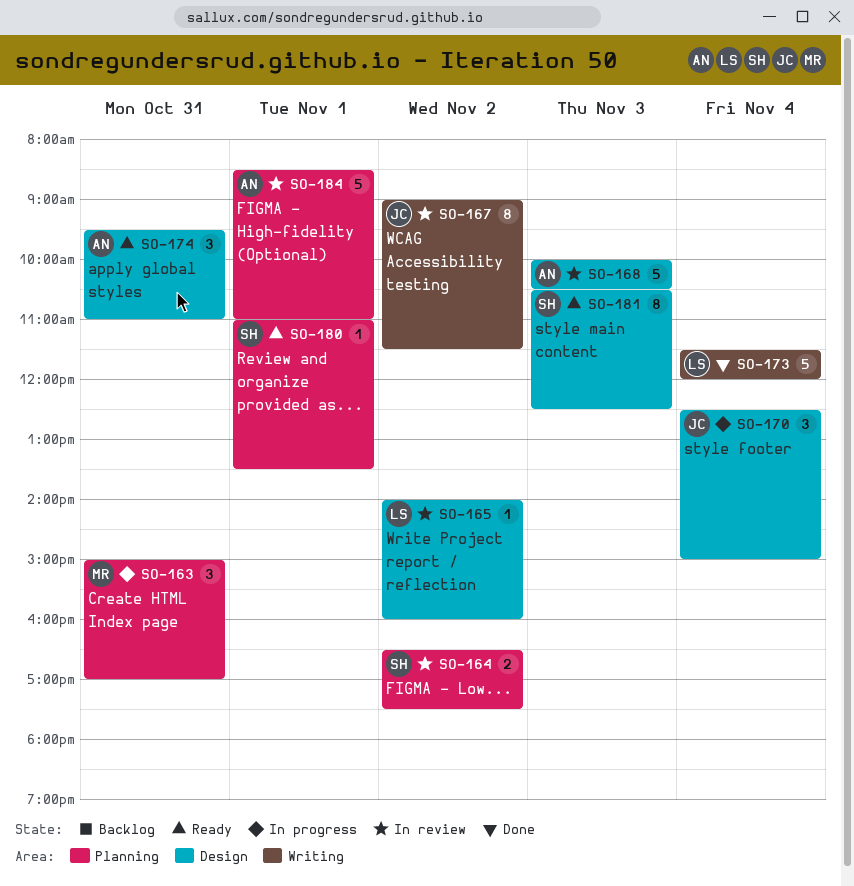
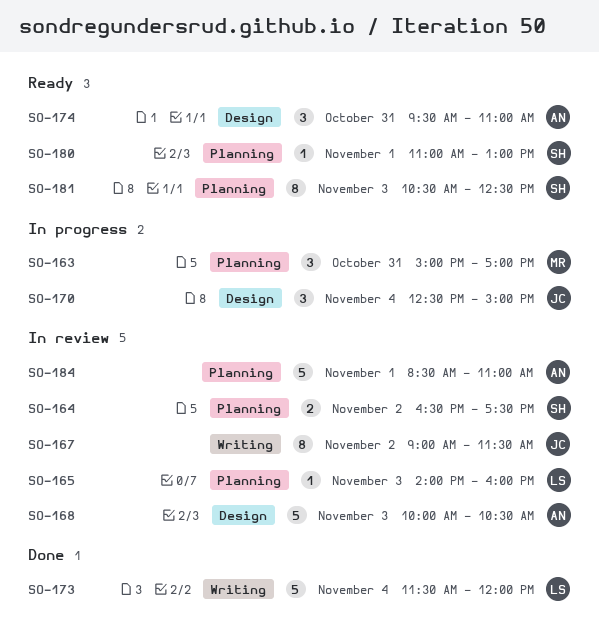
SO-165, label: Design -> Planning
SO-165, day: Nov 2 -> Nov 3
SO-180, ends: 13:30 -> 13:00
SO-181, label: Design -> Planning

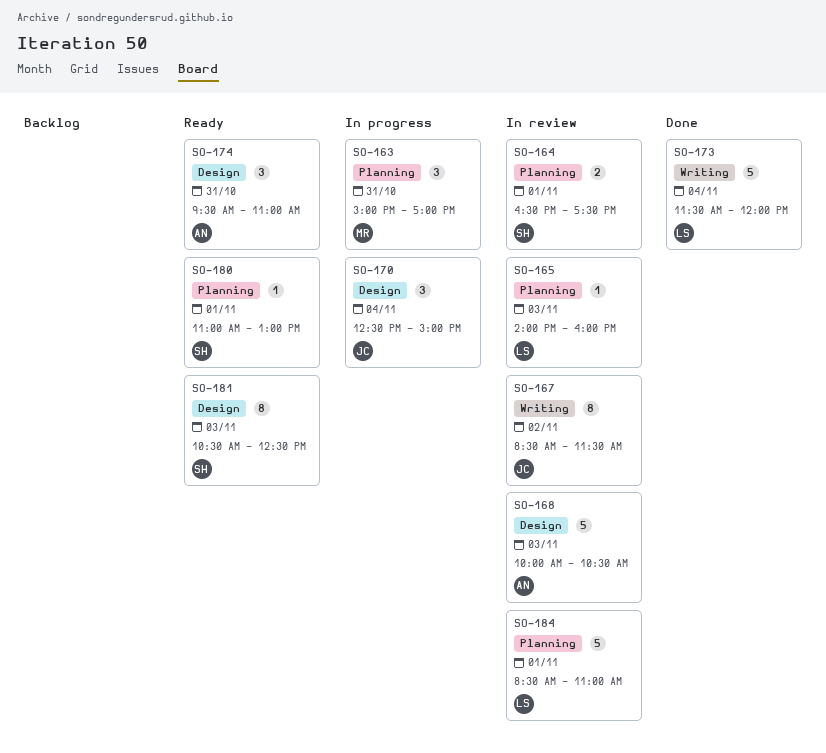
SO-164, day: Nov 2 -> Nov 1
SO-167, begins: 09:00 -> 08:30
SO-181, label: Planning -> Design
SO-184, owner: AN -> LS

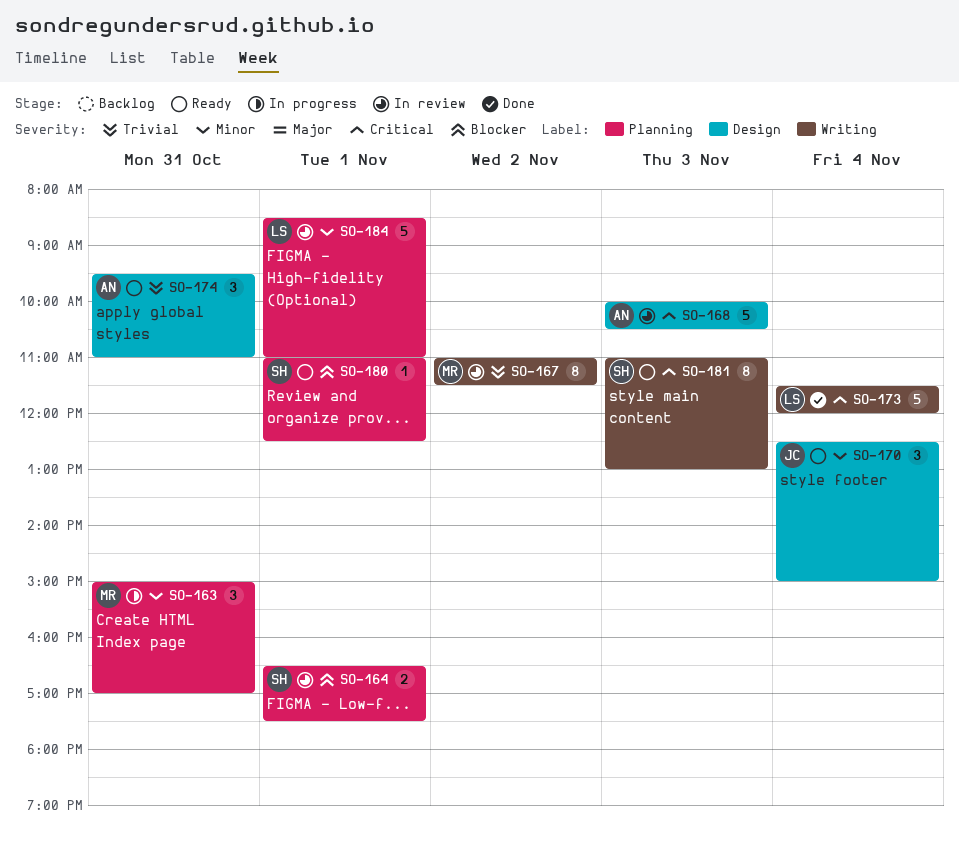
SO-165: present -> none
SO-167, owner: JC -> MR
SO-167, begins: 08:30 -> 11:00
SO-170, status: In progress -> Ready
SO-180, ends: 13:00 -> 12:30
SO-181, label: Design -> Writing
SO-181, begins: 10:30 -> 11:00
SO-181, ends: 12:30 -> 13:00

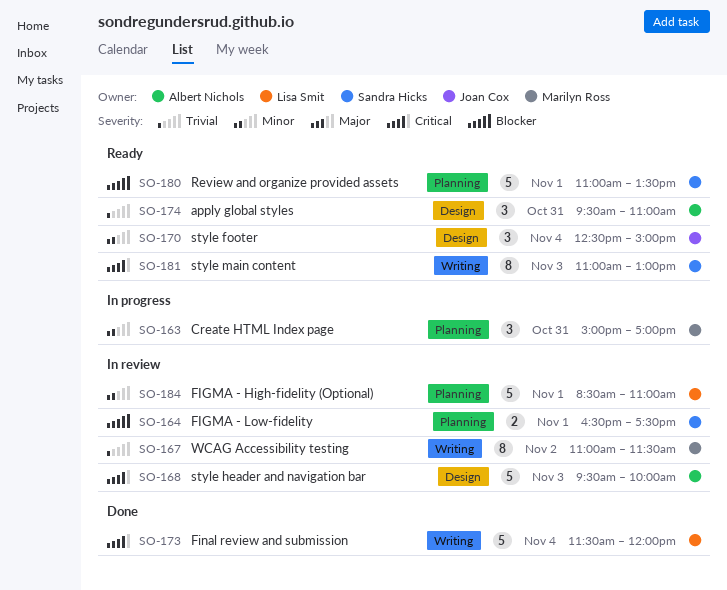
SO-168, begins: 10:00 -> 09:30
SO-168, ends: 10:30 -> 10:00
SO-180, estimate: 1 -> 5
SO-180, ends: 12:30 -> 13:30

